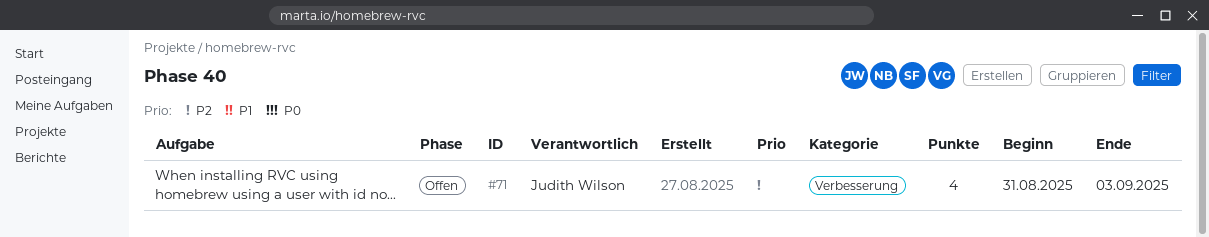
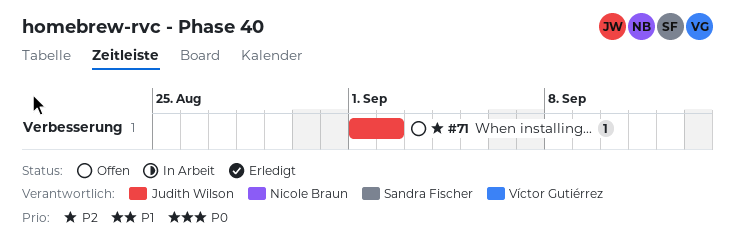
#71, estimate: 4 -> 1
#71, start: Aug 31 -> Sep 1
#71, due: Sep 3 -> Sep 2

